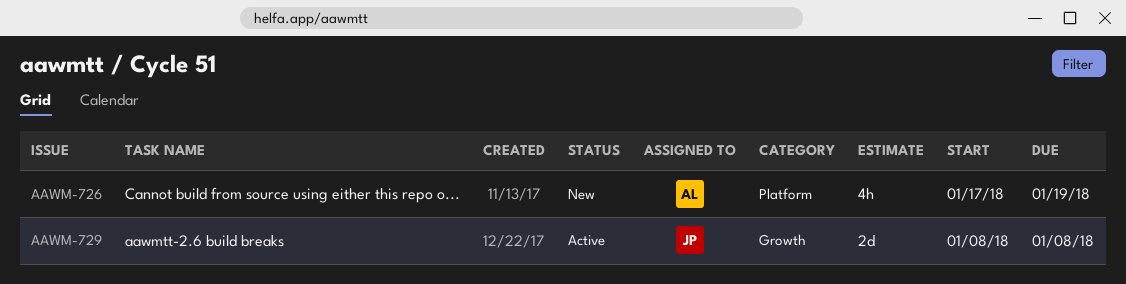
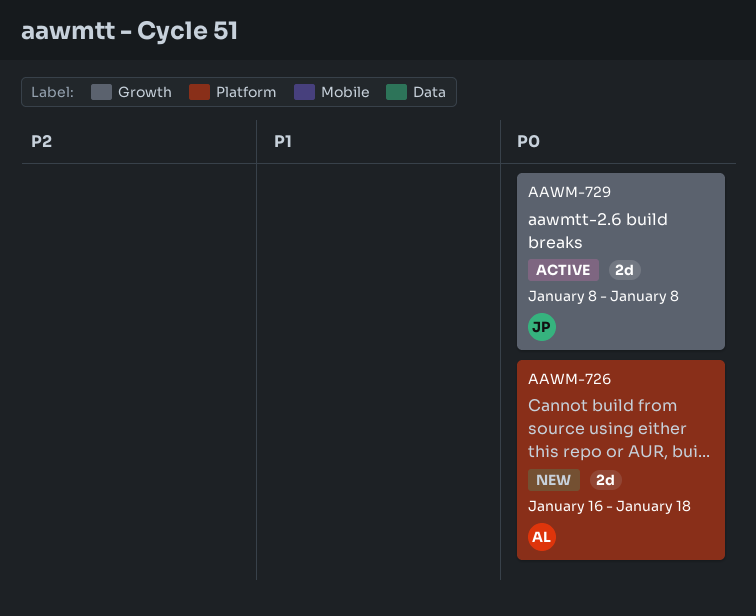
AAWM-726, estimate: 4h -> 2d
AAWM-726, start: Jan 17 -> Jan 16
AAWM-726, due: Jan 19 -> Jan 18

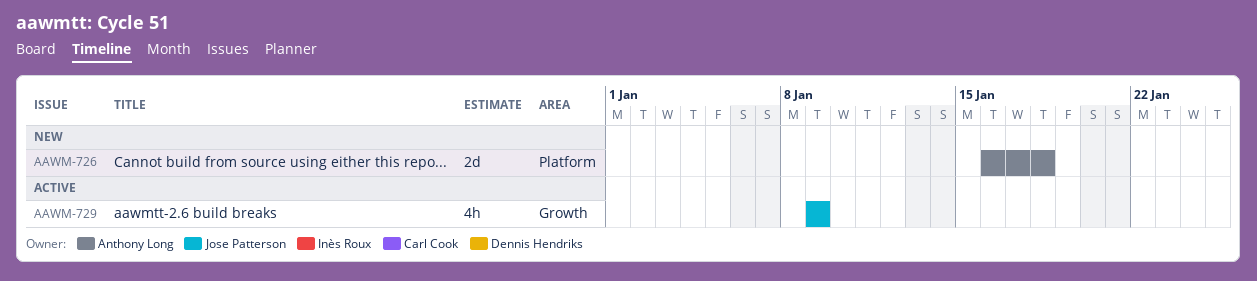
AAWM-729, estimate: 2d -> 4h
AAWM-729, start: Jan 8 -> Jan 9
AAWM-729, due: Jan 8 -> Jan 9

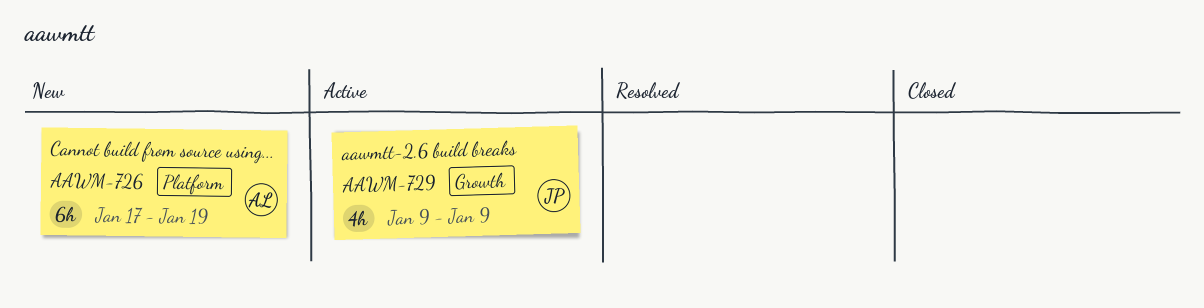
AAWM-726, estimate: 2d -> 6h
AAWM-726, start: Jan 16 -> Jan 17
AAWM-726, due: Jan 18 -> Jan 19

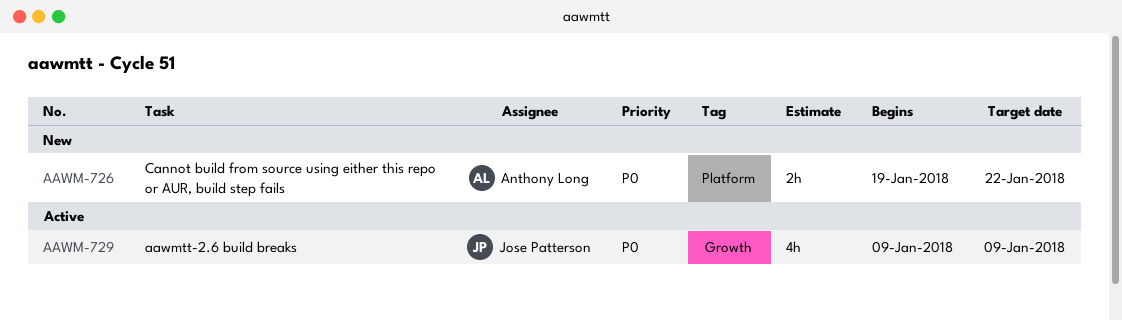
AAWM-726, estimate: 6h -> 2h
AAWM-726, start: Jan 17 -> Jan 19
AAWM-726, due: Jan 19 -> Jan 22

